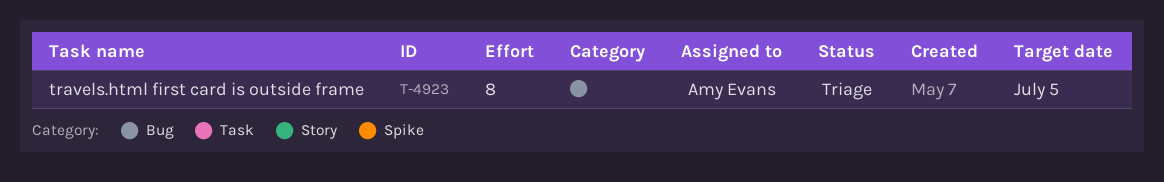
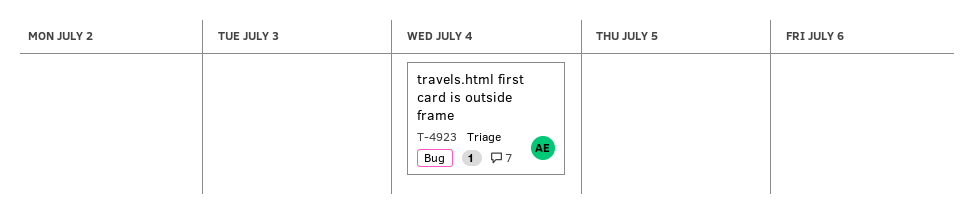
T-4923, estimate: 8 -> 1
T-4923, due: Jul 5 -> Jul 4

